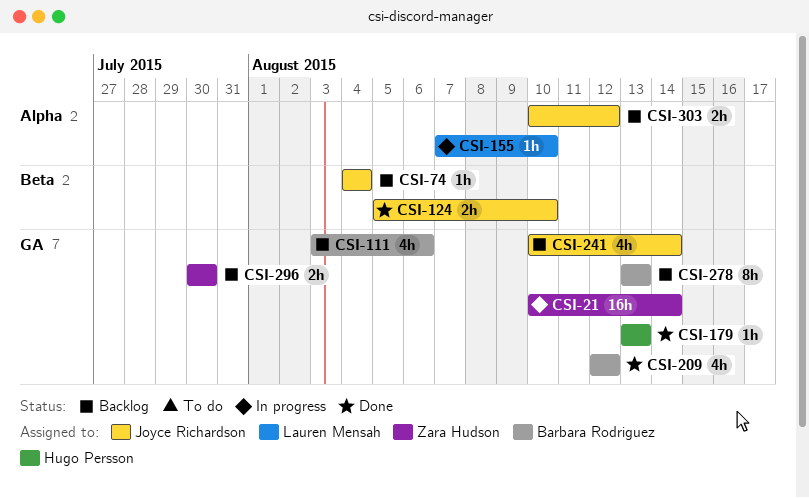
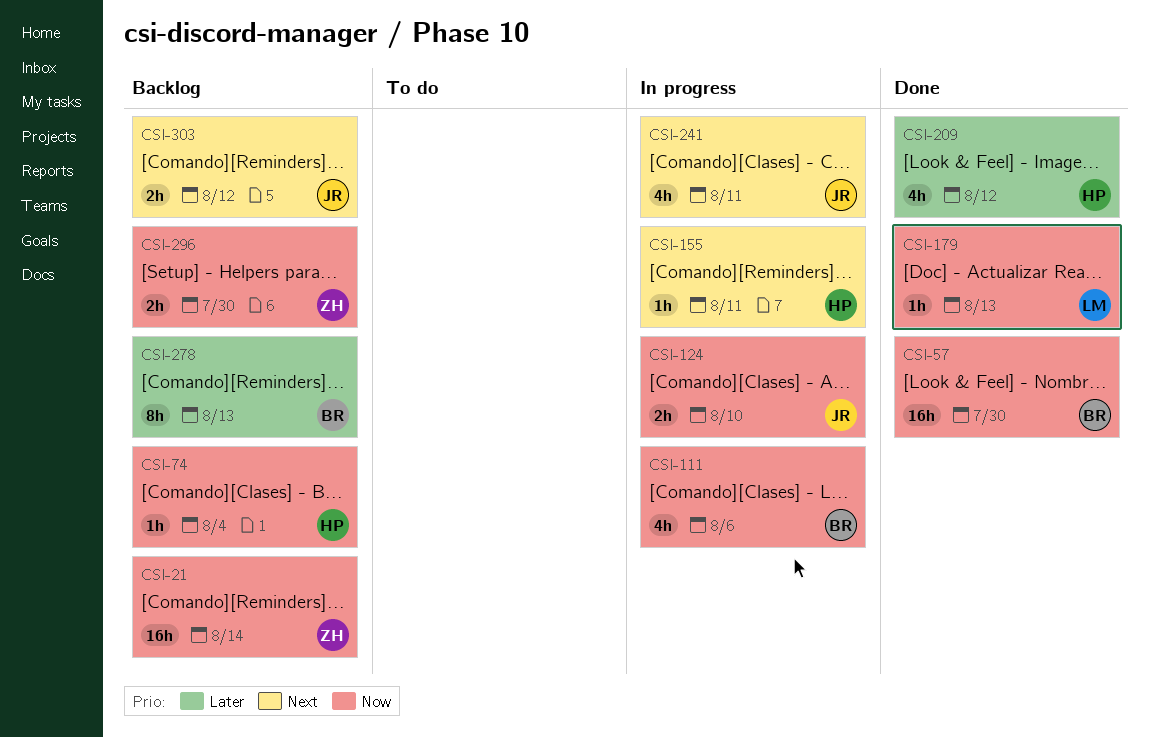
CSI-21, status: In progress -> Backlog
CSI-57: none -> present
CSI-74, owner: Joyce Richardson -> Hugo Persson
CSI-111, status: Backlog -> In progress
CSI-124, status: Done -> In progress
CSI-155, owner: Lauren Mensah -> Hugo Persson
CSI-155, due: Aug 10 -> Aug 11
CSI-179, owner: Hugo Persson -> Lauren Mensah
CSI-209, owner: Barbara Rodriguez -> Hugo Persson
CSI-241, status: Backlog -> In progress
CSI-241, due: Aug 14 -> Aug 11

